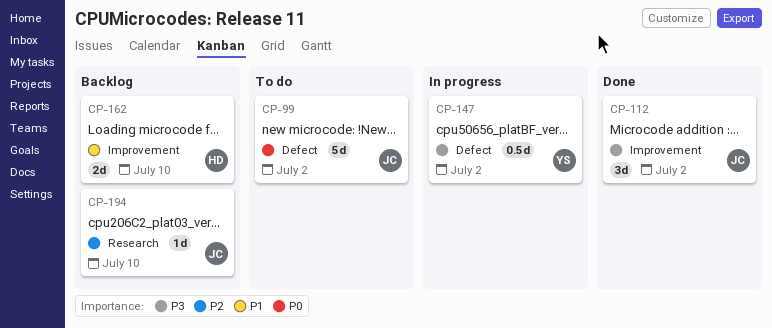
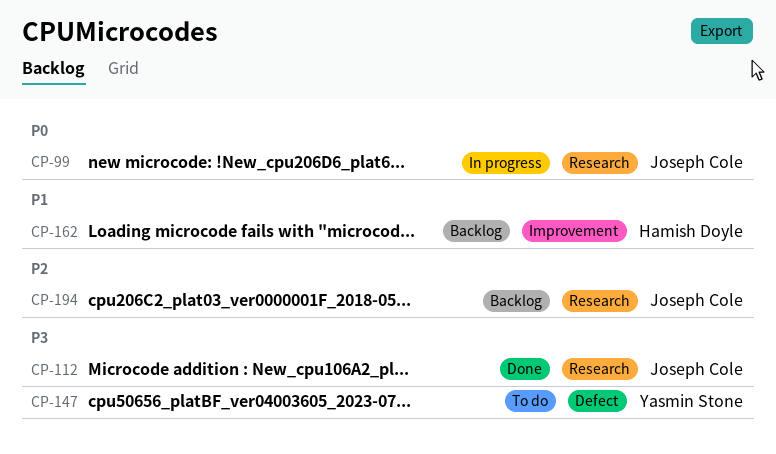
CP-99, status: To do -> In progress
CP-99, label: Defect -> Research
CP-112, label: Improvement -> Research
CP-147, status: In progress -> To do

